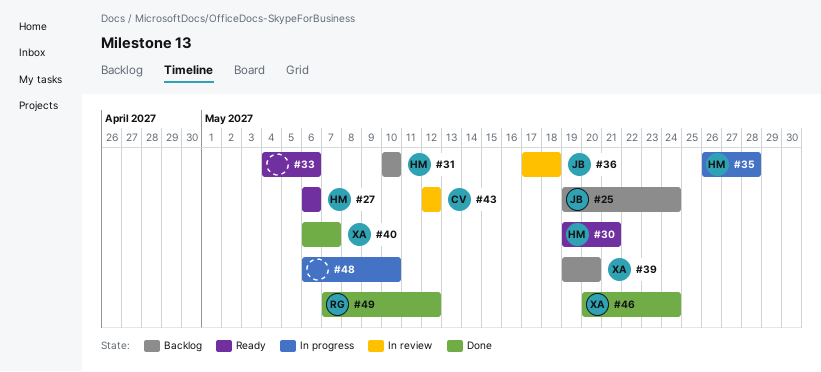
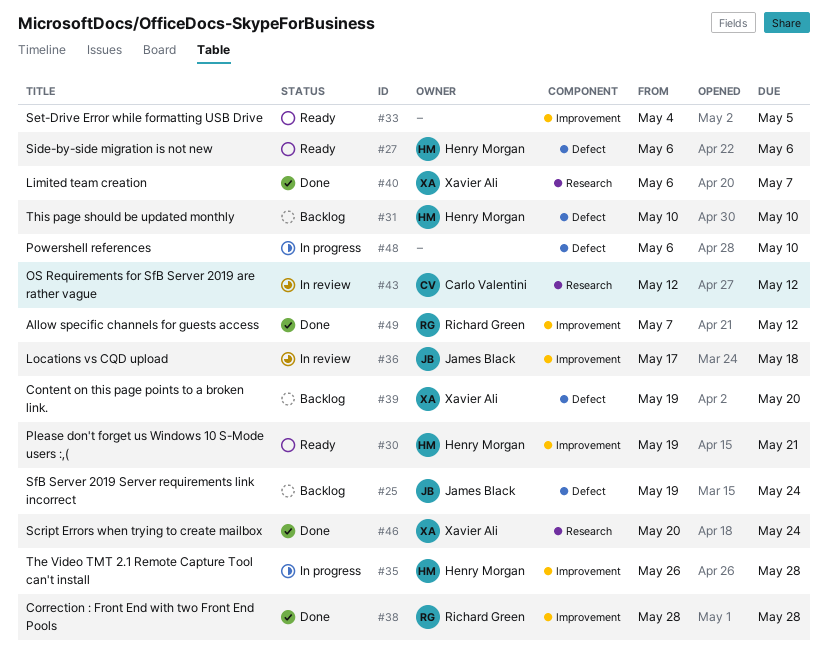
#33, due: May 6 -> May 5
#38: none -> present

